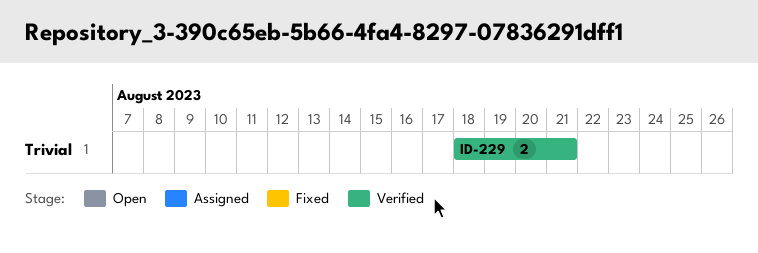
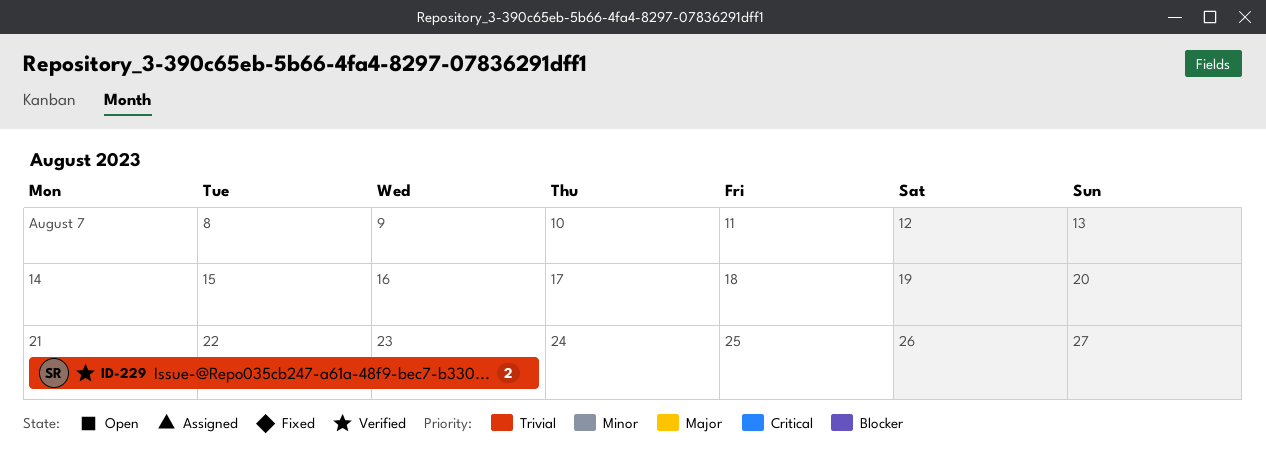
ID-229, start: Aug 18 -> Aug 21
ID-229, due: Aug 21 -> Aug 23

